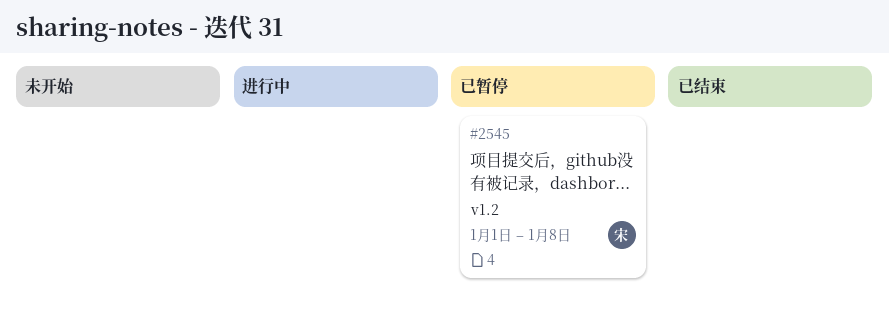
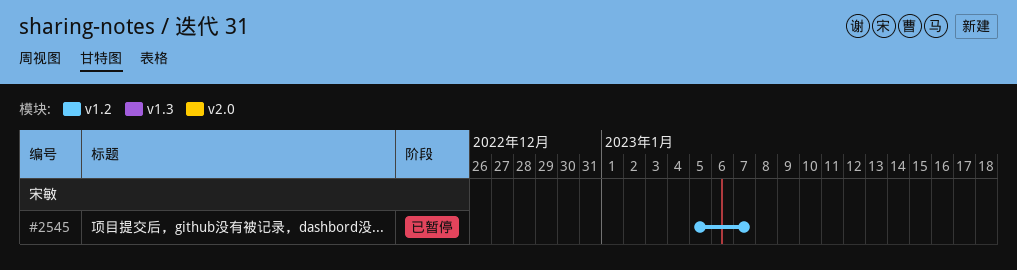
#2545, start: Jan 1 -> Jan 5
#2545, due: Jan 8 -> Jan 7

